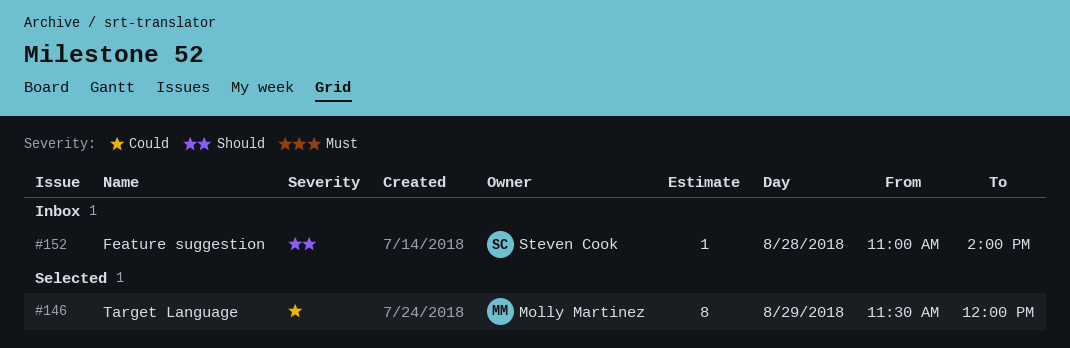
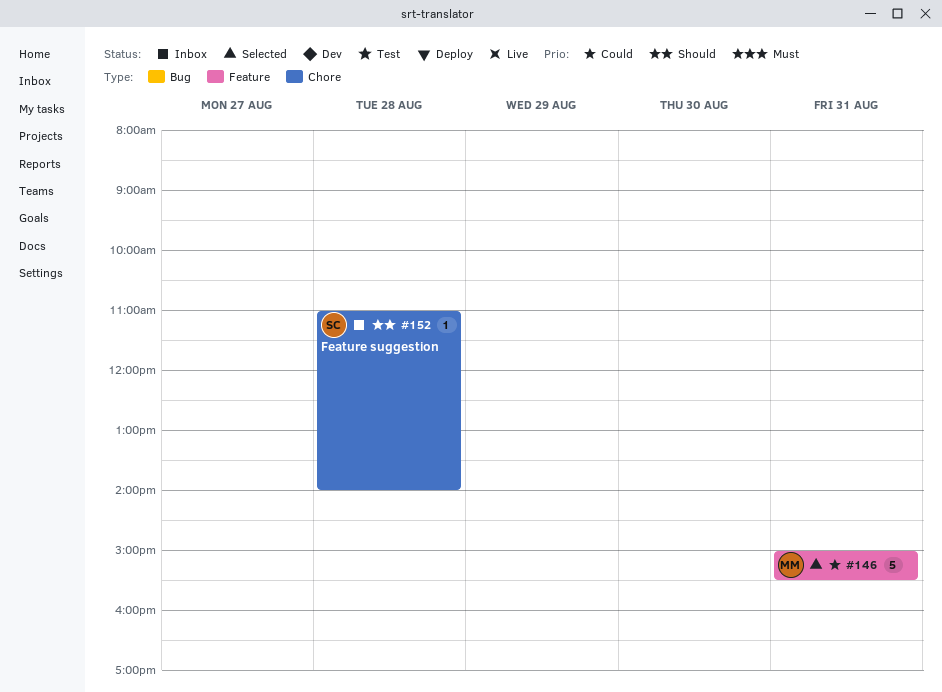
#146, estimate: 8 -> 5
#146, day: Aug 29 -> Aug 31
#146, begins: 11:30 -> 15:00
#146, ends: 12:00 -> 15:30

